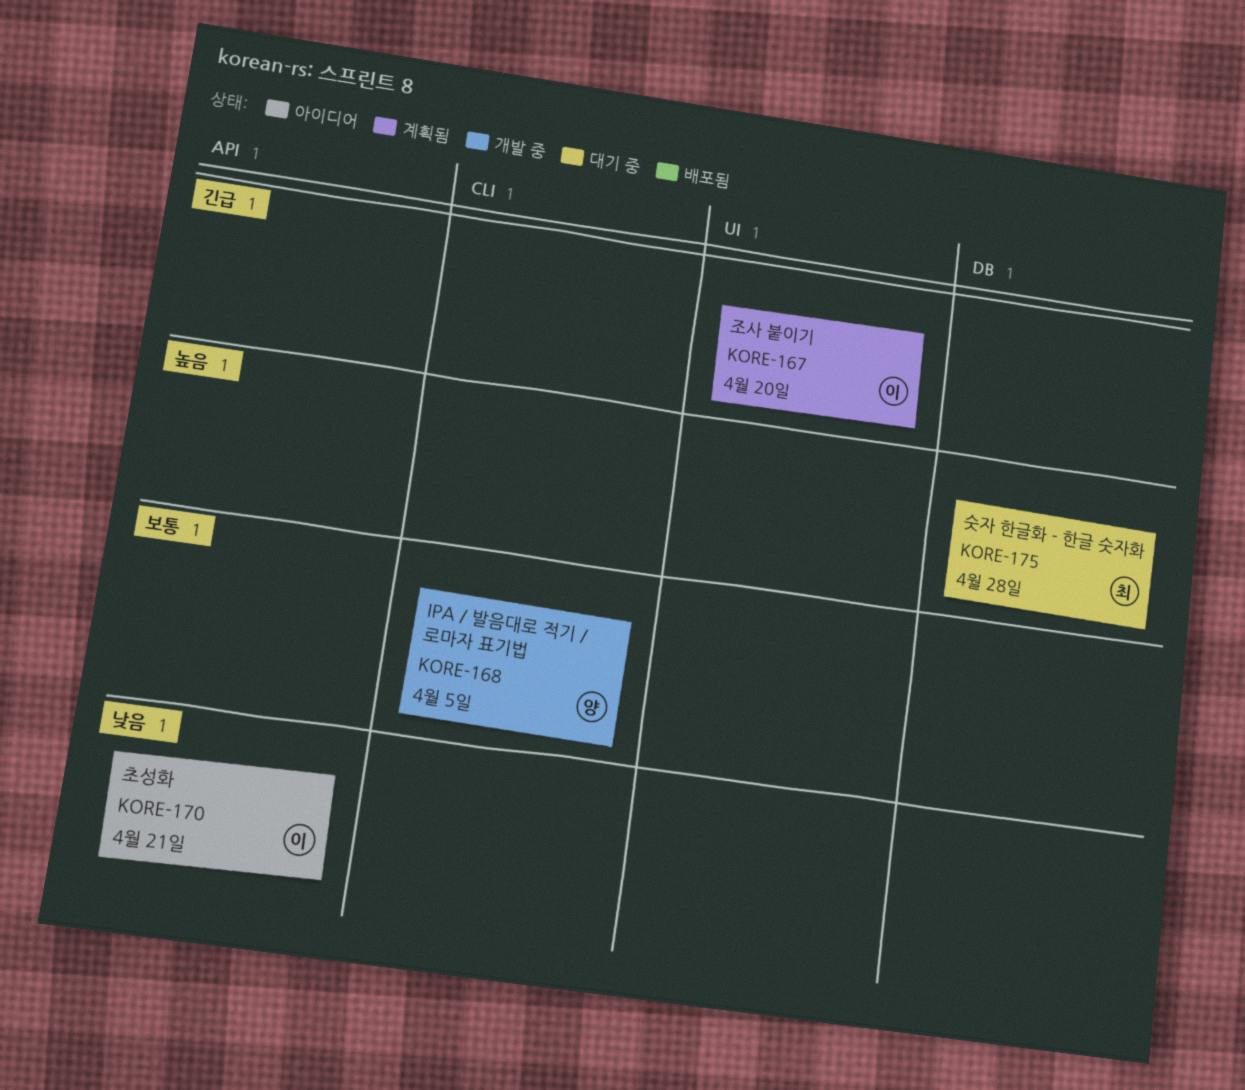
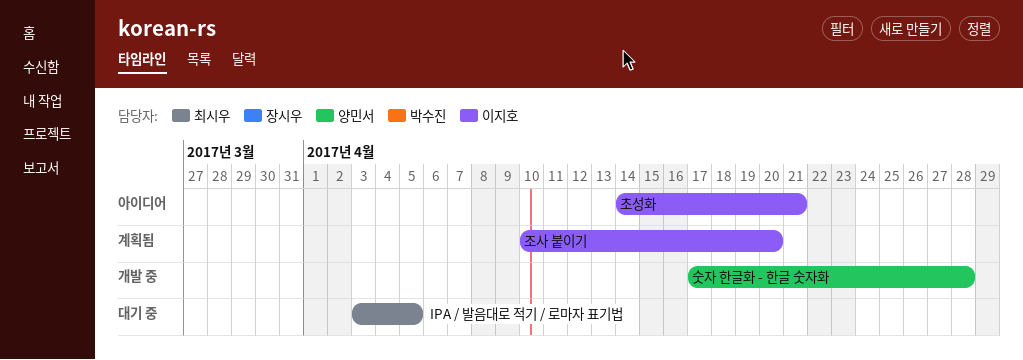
IPA / 발음대로 적기 / 로마자 표기법, status: 개발 중 -> 대기 중
IPA / 발음대로 적기 / 로마자 표기법, owner: 양민서 -> 최시우
숫자 한글화 - 한글 숫자화, status: 대기 중 -> 개발 중
숫자 한글화 - 한글 숫자화, owner: 최시우 -> 양민서

